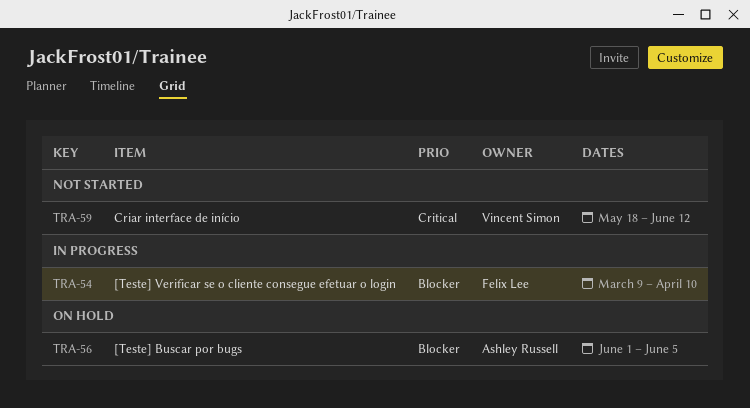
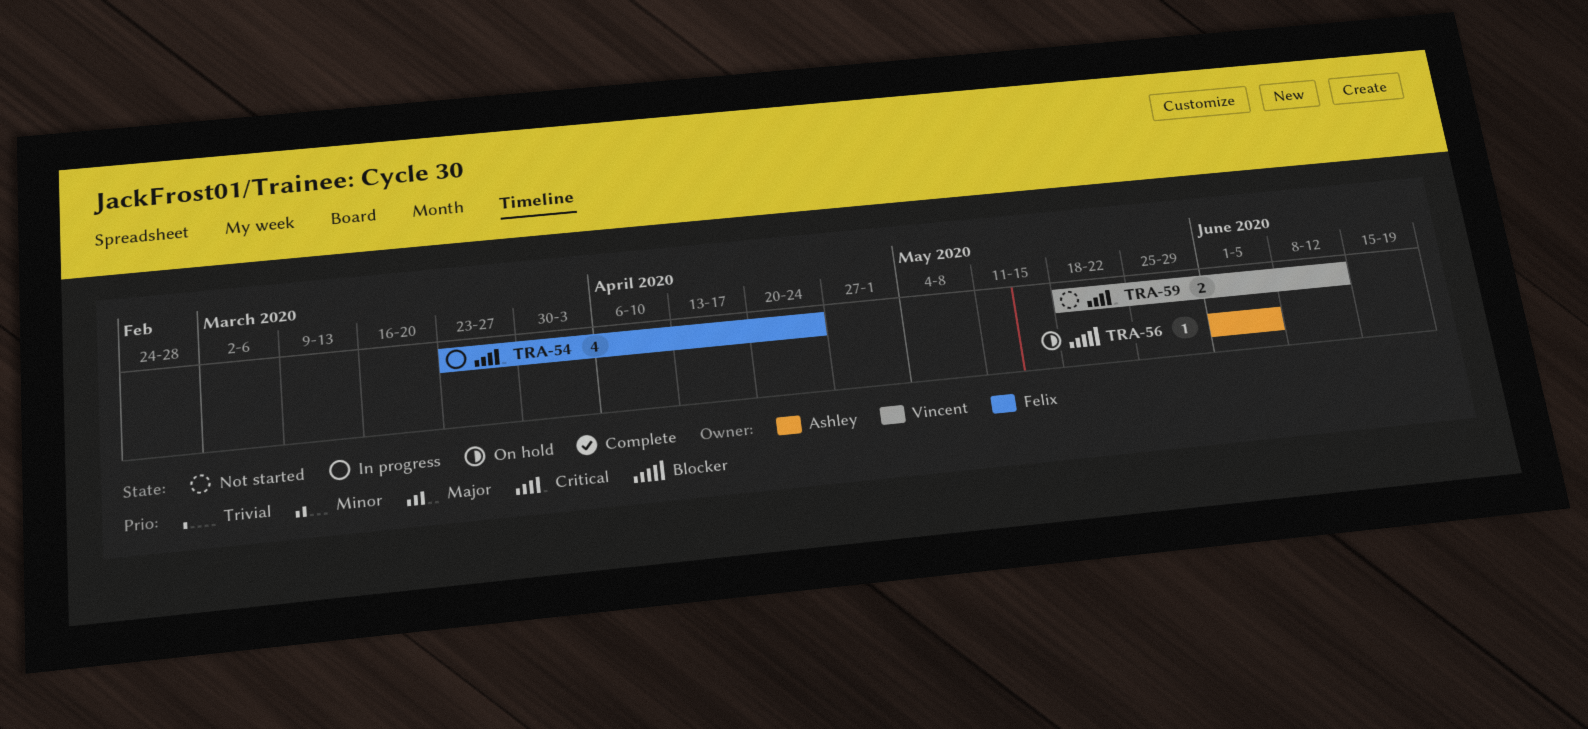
TRA-54, priority: Blocker -> Critical
TRA-54, start: Mar 9 -> Mar 23
TRA-54, due: Apr 10 -> Apr 24

